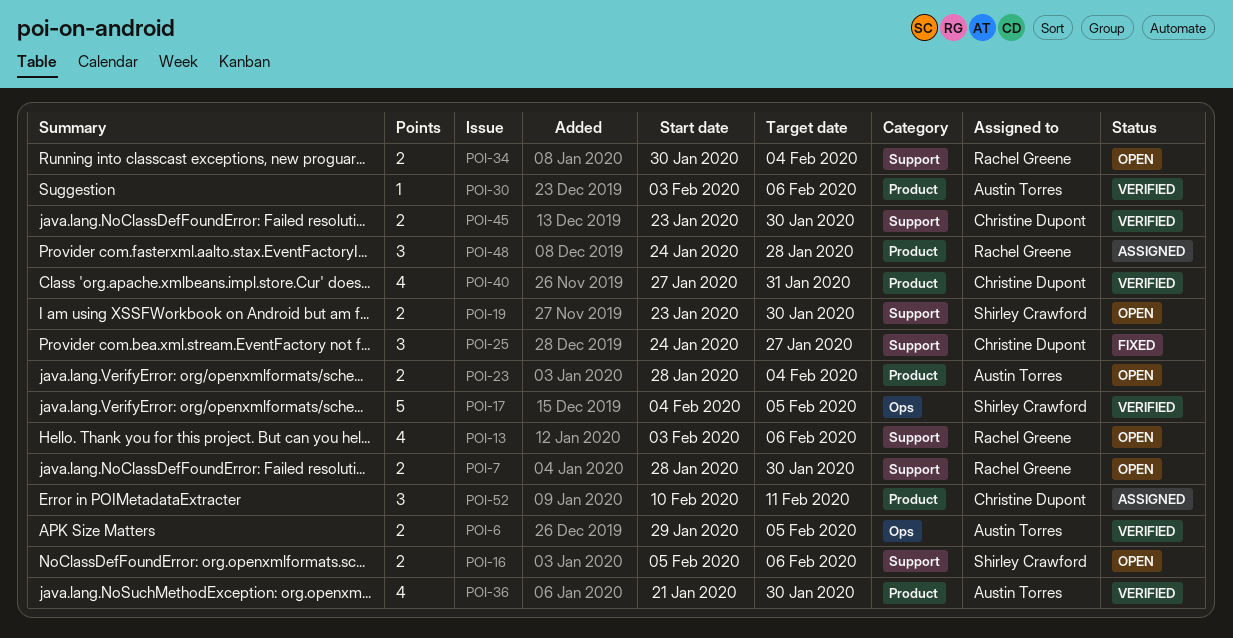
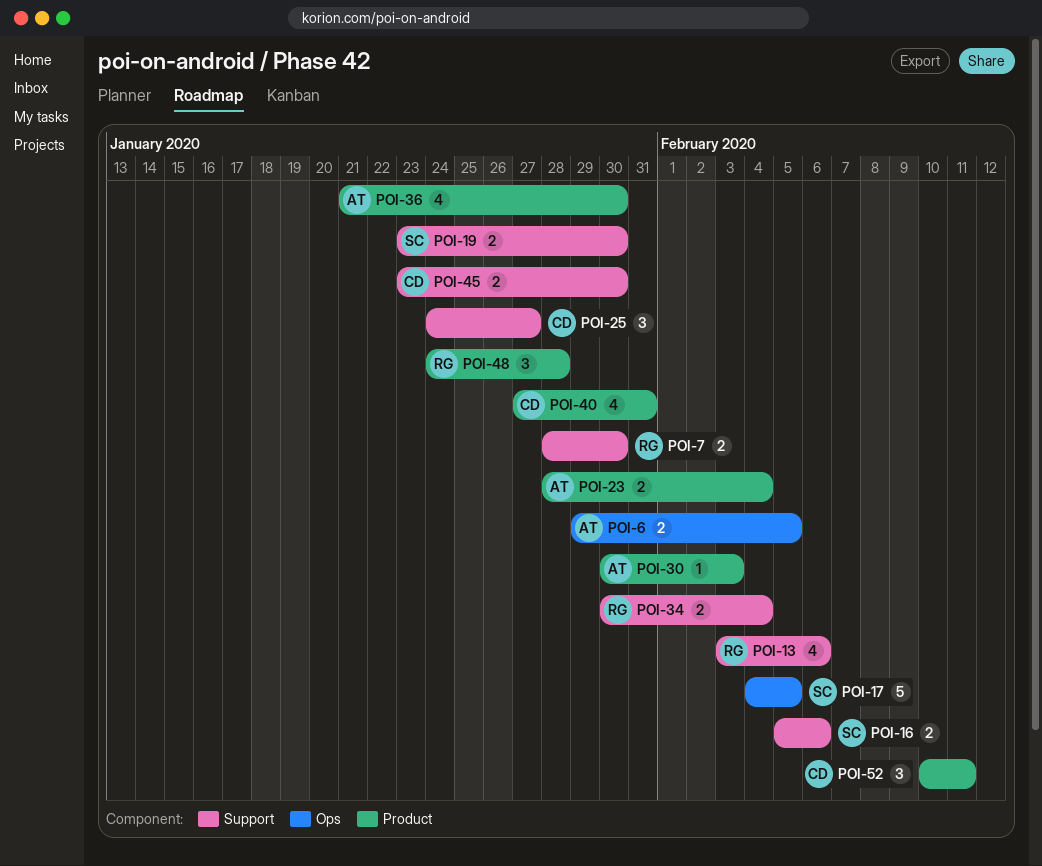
POI-30, start: Feb 3 -> Jan 30
POI-30, due: Feb 6 -> Feb 3

